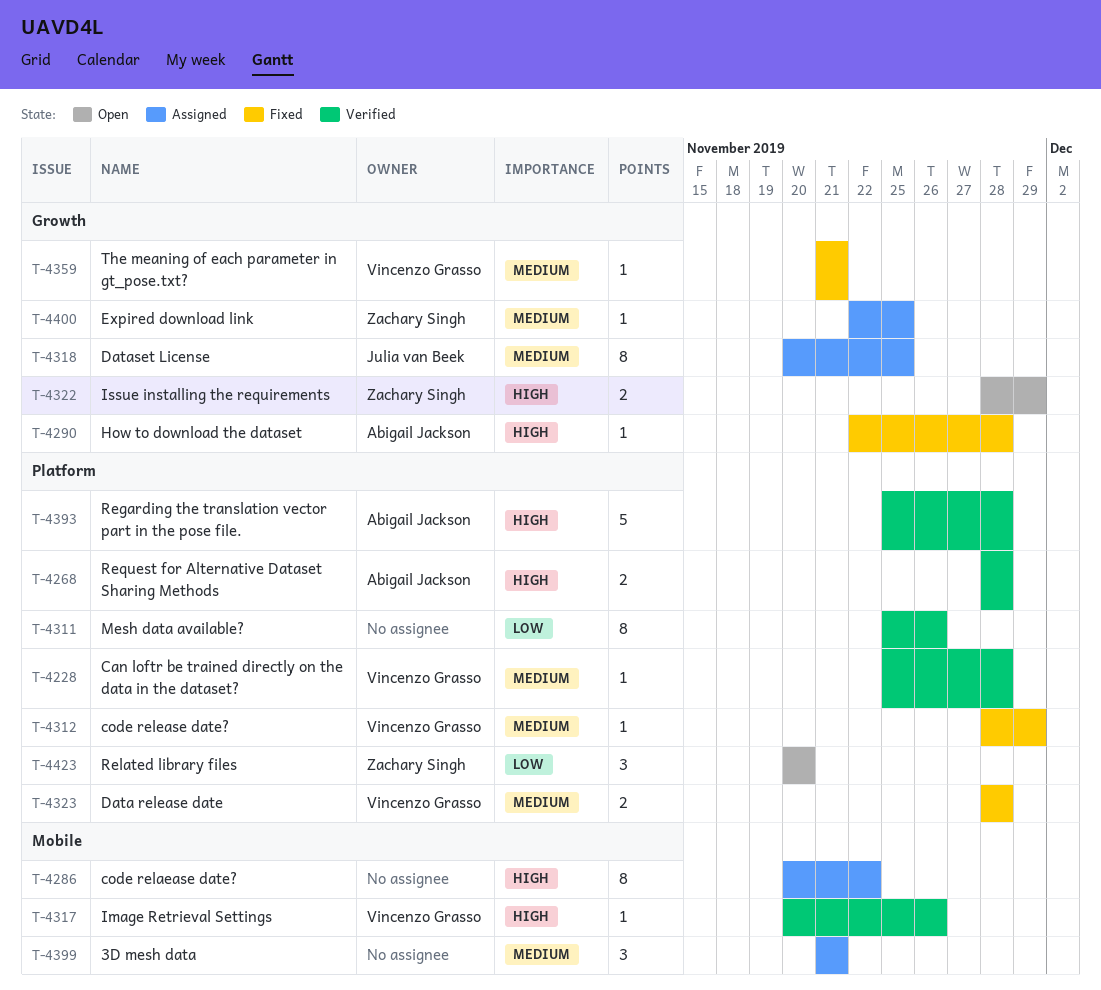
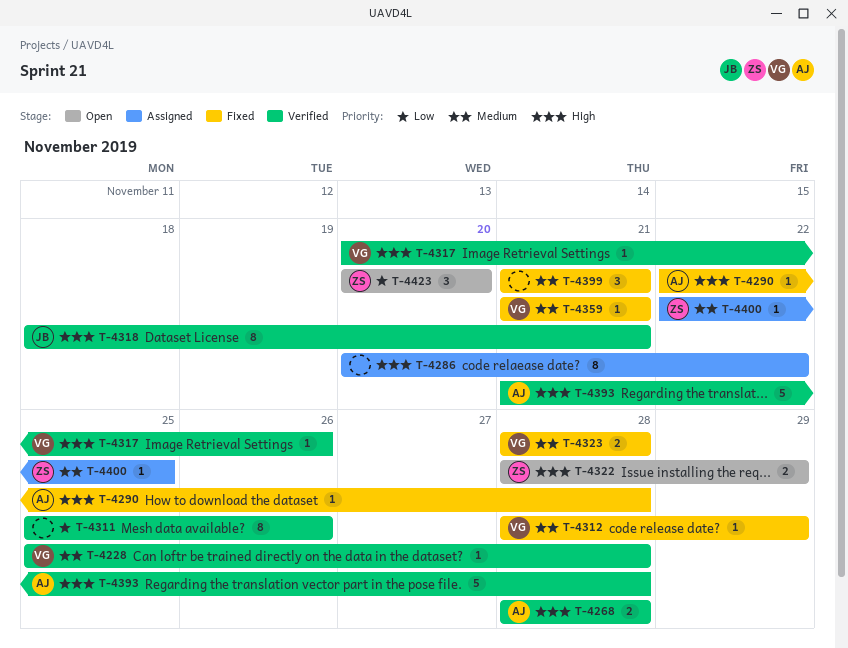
T-4318, status: Assigned -> Verified
T-4318, priority: Medium -> High
T-4318, start: Nov 20 -> Nov 18
T-4318, due: Nov 25 -> Nov 21
T-4393, start: Nov 25 -> Nov 21
T-4399, status: Assigned -> Fixed

